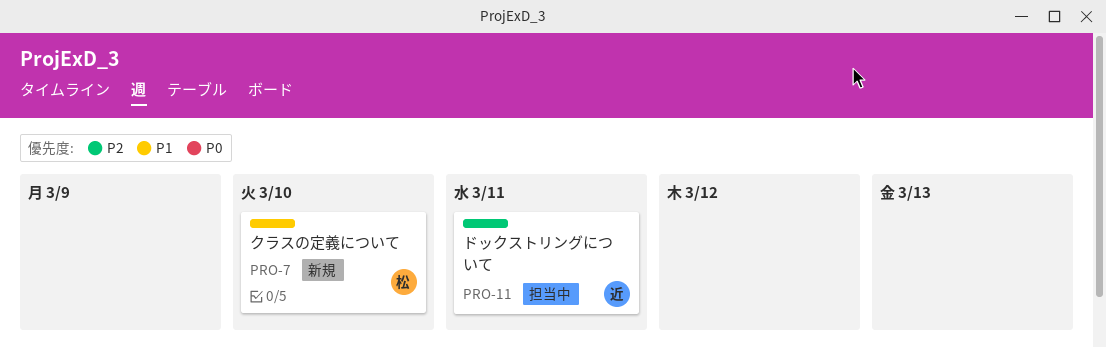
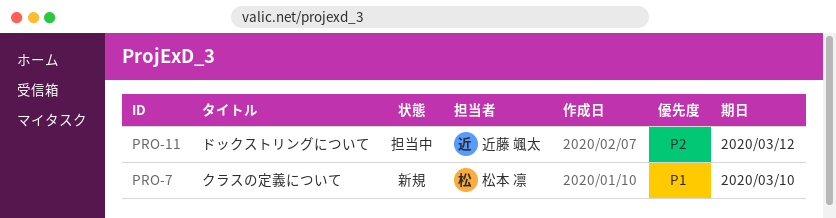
PRO-11, due: Mar 11 -> Mar 12

